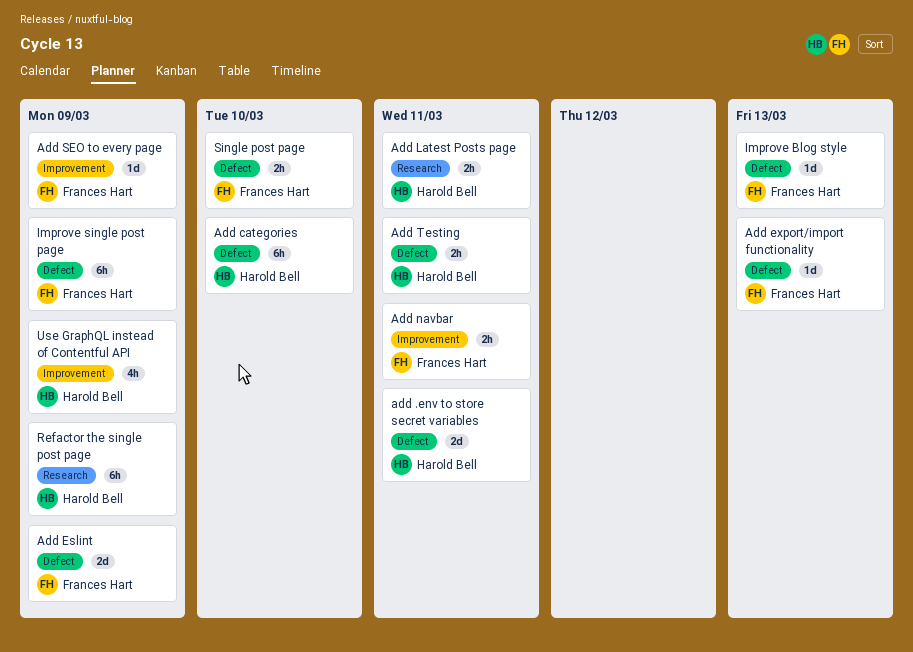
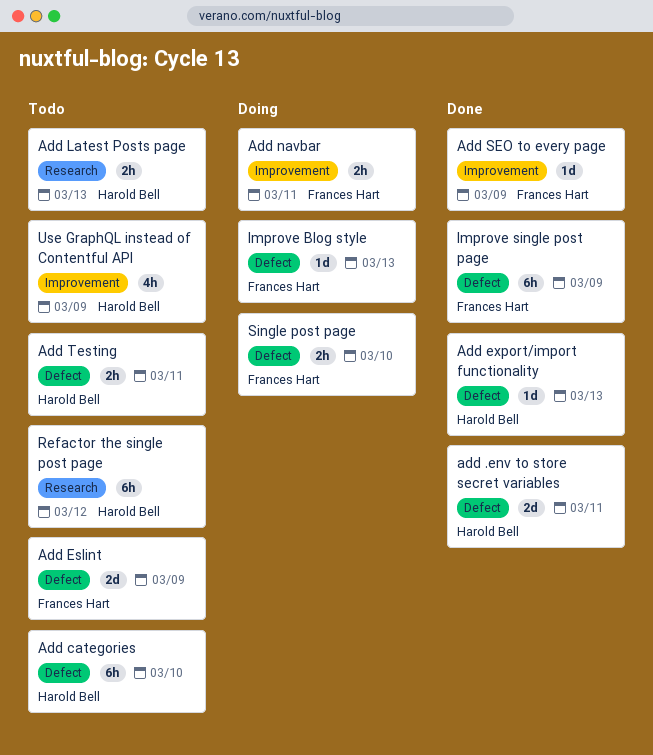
Add export/import functionality, owner: Frances Hart -> Harold Bell
Add Latest Posts page, due: Mar 11 -> Mar 13
Refactor the single post page, due: Mar 9 -> Mar 12

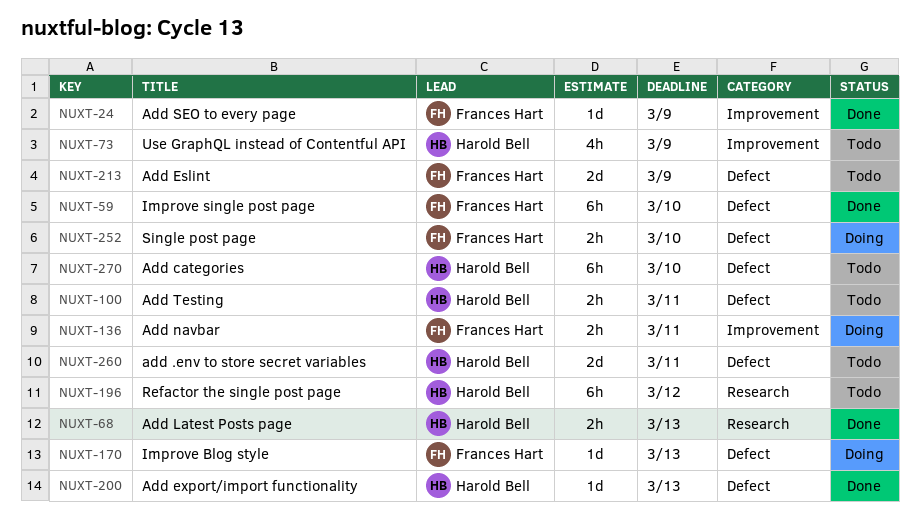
add .env to store secret variables, status: Done -> Todo
Add Latest Posts page, status: Todo -> Done
Improve single post page, due: Mar 9 -> Mar 10

